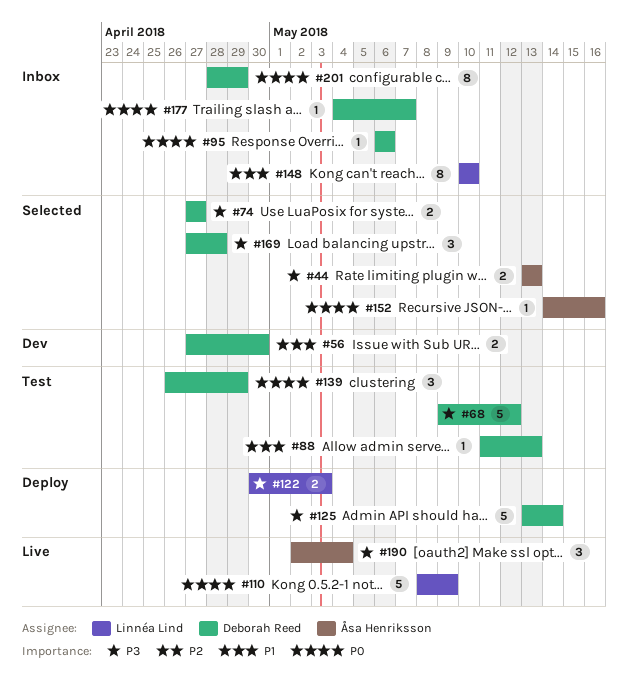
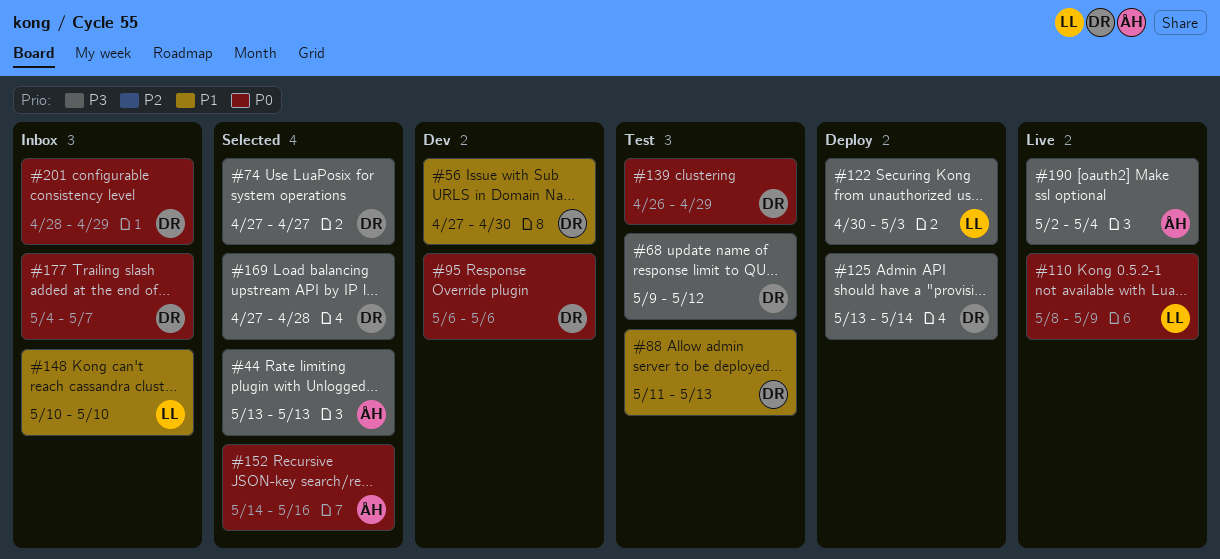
#95, status: Inbox -> Dev

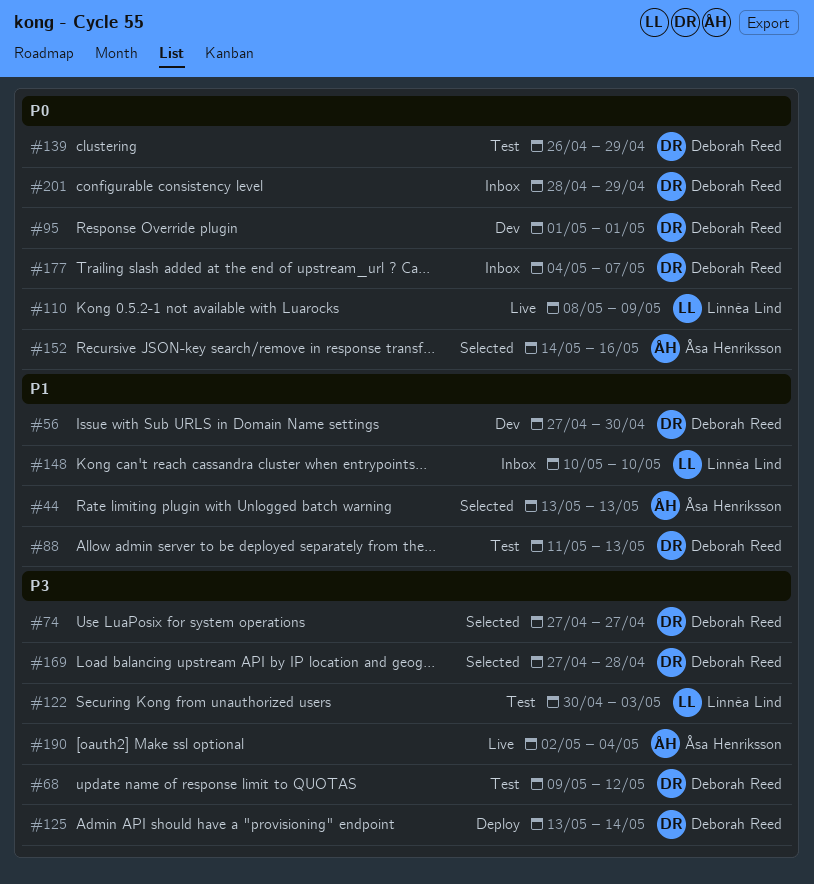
#44, priority: P3 -> P1
#95, start: May 6 -> May 1
#95, due: May 6 -> May 1
#122, status: Deploy -> Test

